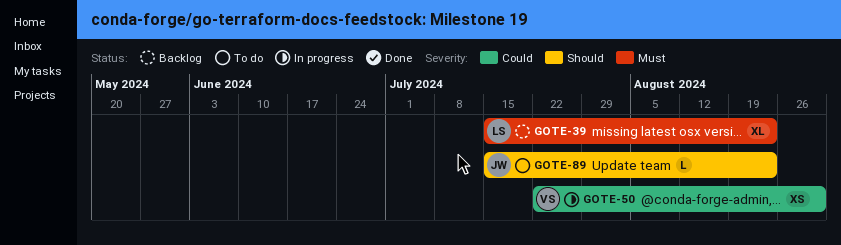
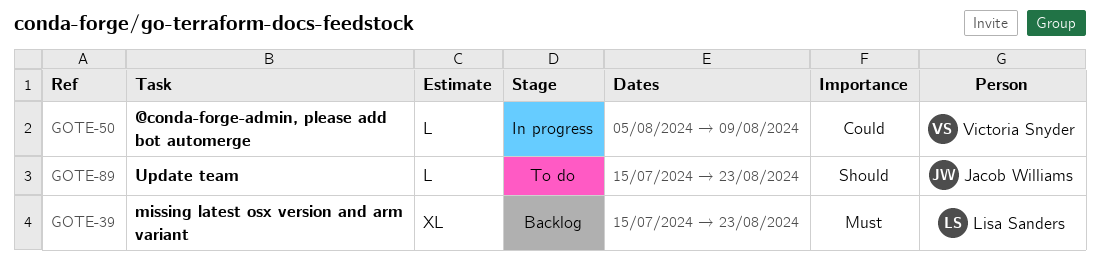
GOTE-50, estimate: XS -> L
GOTE-50, start: Jul 22 -> Aug 5
GOTE-50, due: Aug 30 -> Aug 9

